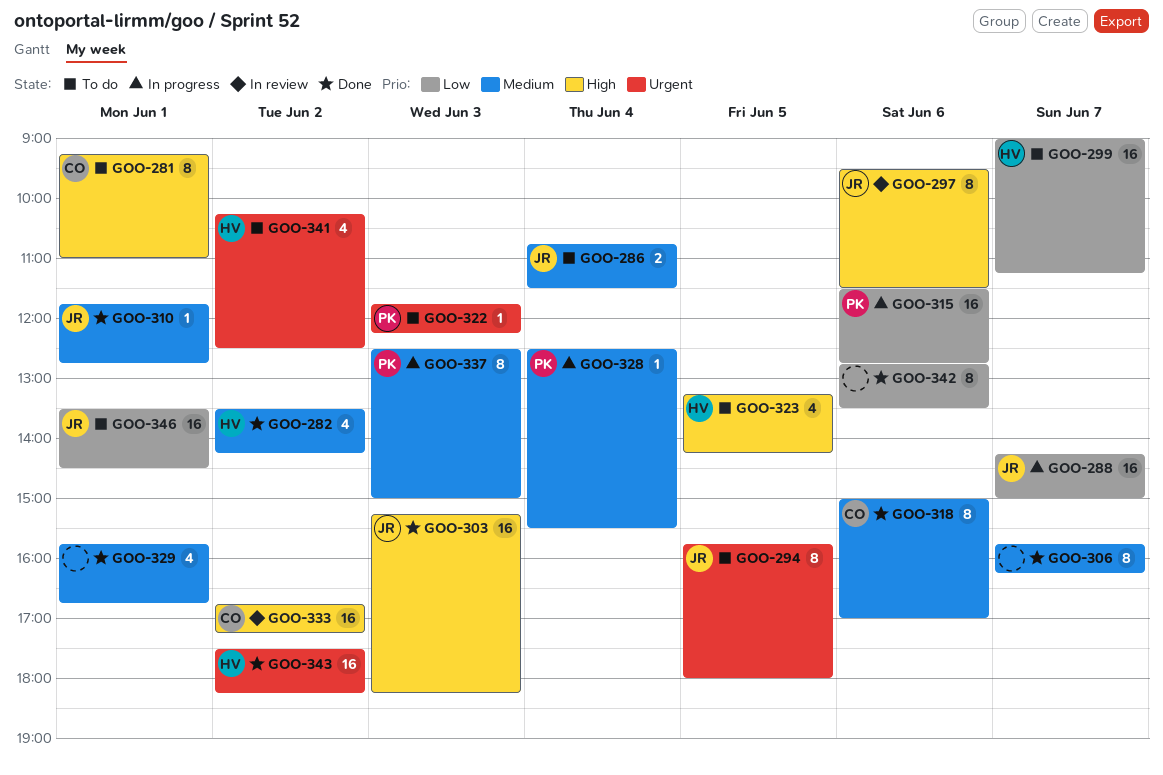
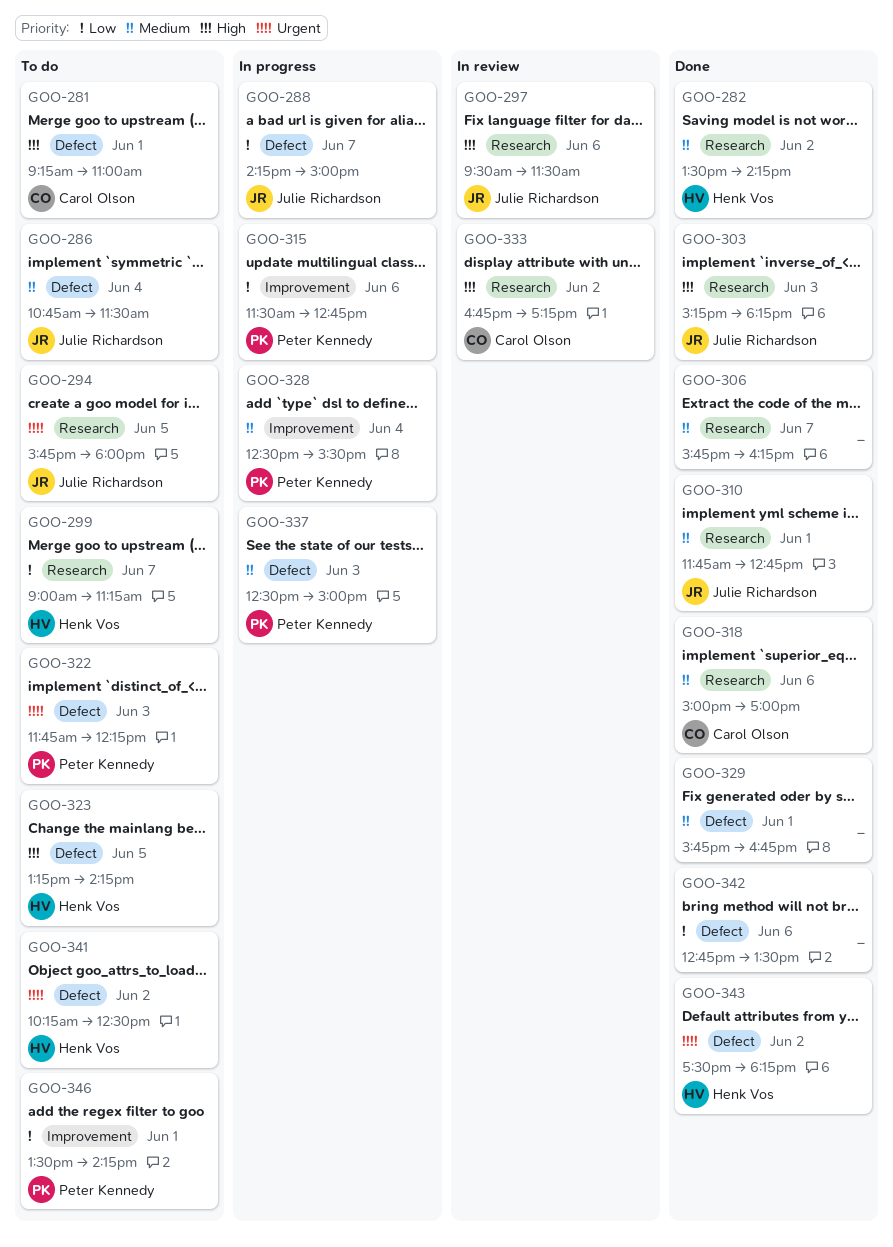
GOO-346, owner: Julie Richardson -> Peter Kennedy
GOO-346, ends: 14:30 -> 14:15

